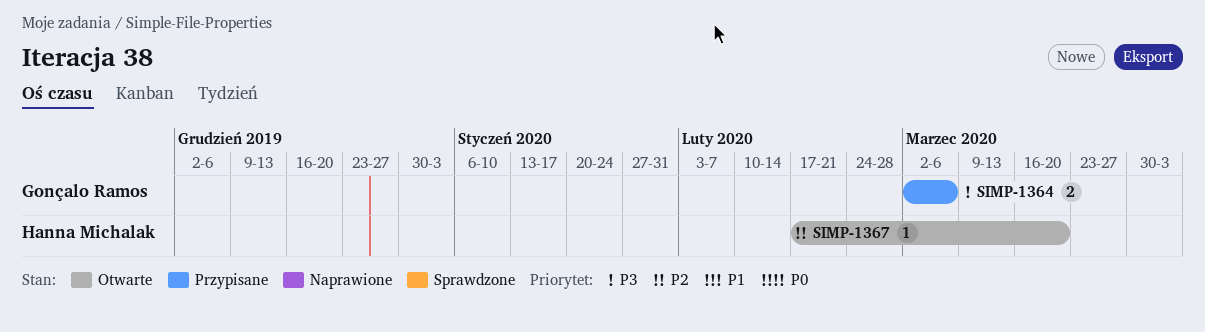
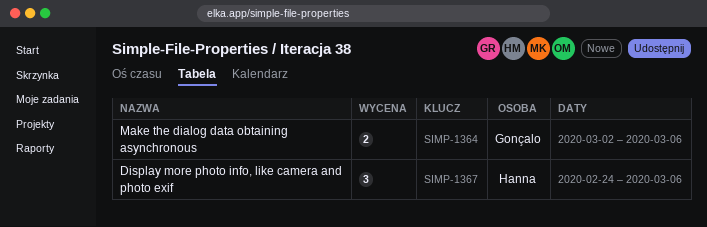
SIMP-1367, estimate: 1 -> 3
SIMP-1367, start: Feb 17 -> Feb 24
SIMP-1367, due: Mar 20 -> Mar 6

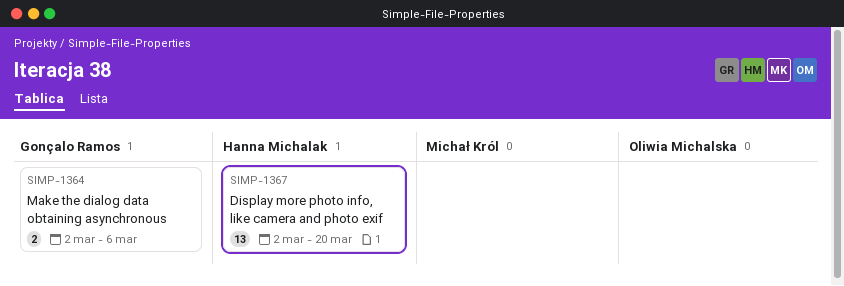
SIMP-1367, estimate: 3 -> 13
SIMP-1367, start: Feb 24 -> Mar 2
SIMP-1367, due: Mar 6 -> Mar 20

